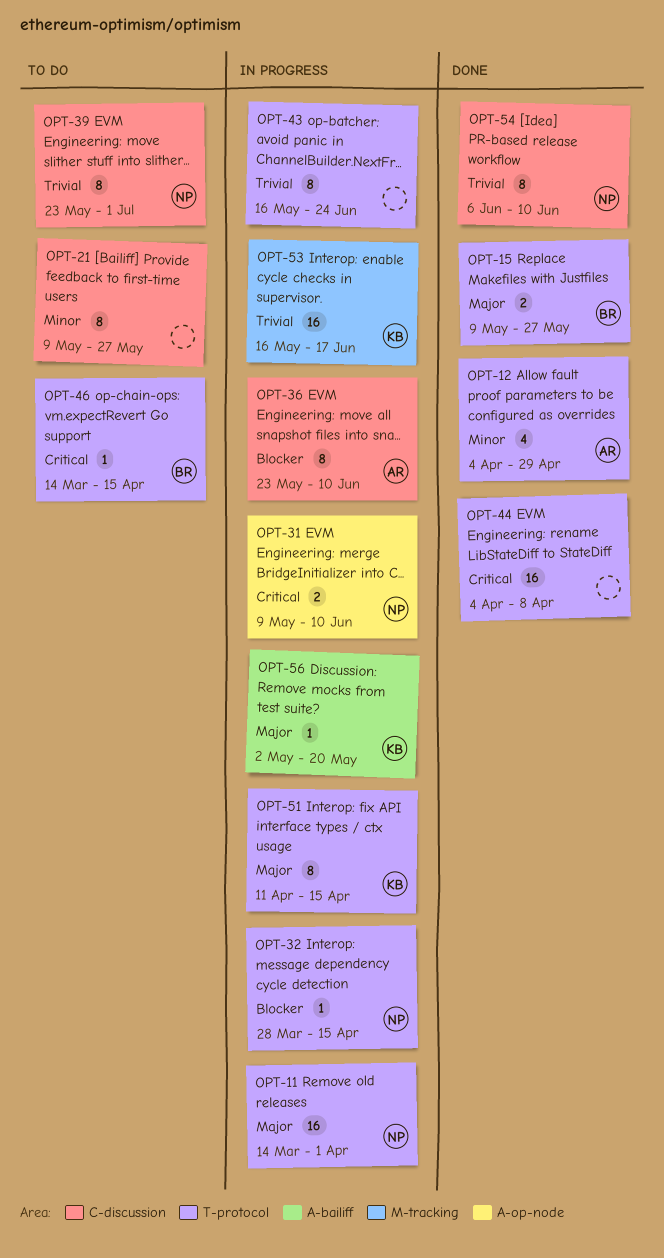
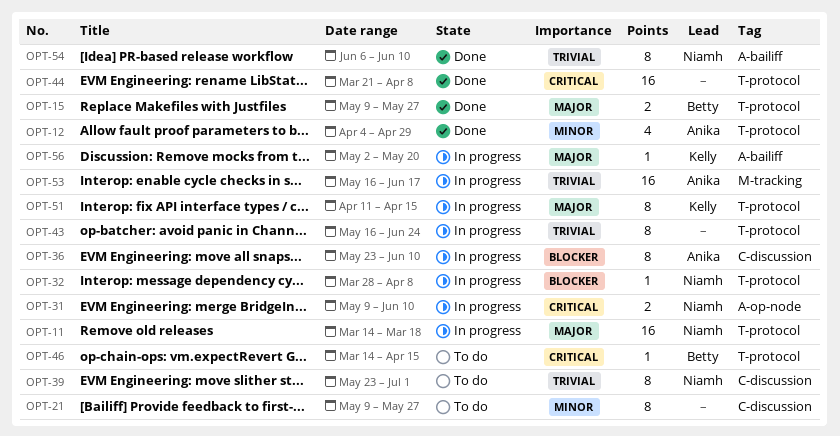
OPT-11, due: Apr 1 -> Mar 18
OPT-32, due: Apr 15 -> Apr 8
OPT-44, start: Apr 4 -> Mar 21
OPT-53, owner: Kelly -> Anika
OPT-54, label: C-discussion -> A-bailiff

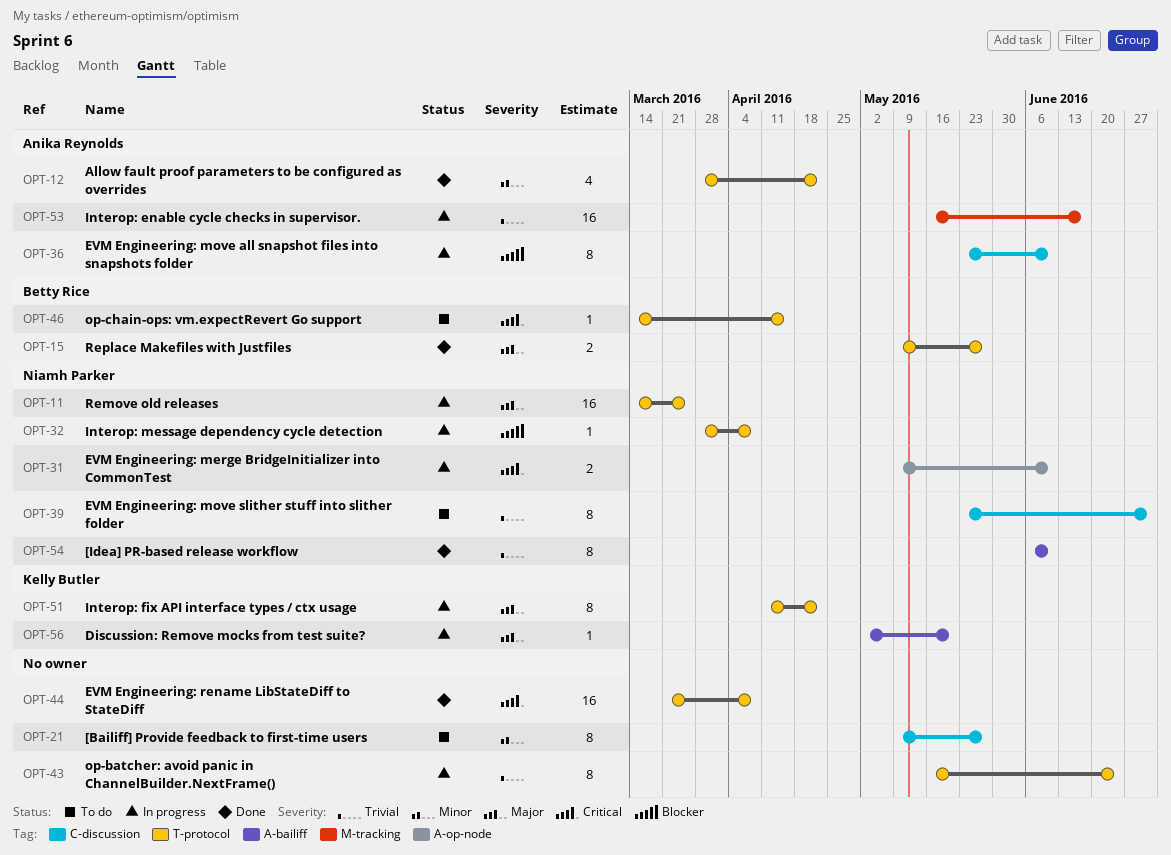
OPT-11, due: Mar 18 -> Mar 25
OPT-12, start: Apr 4 -> Mar 28
OPT-12, due: Apr 29 -> Apr 22
OPT-51, due: Apr 15 -> Apr 22

